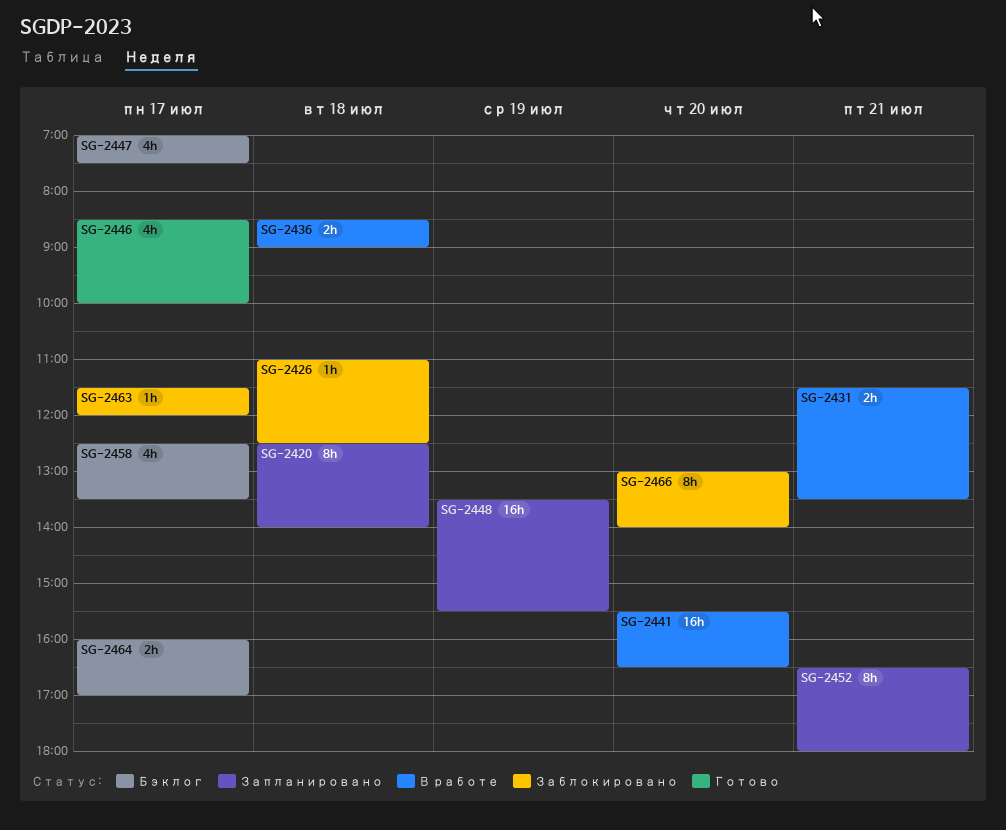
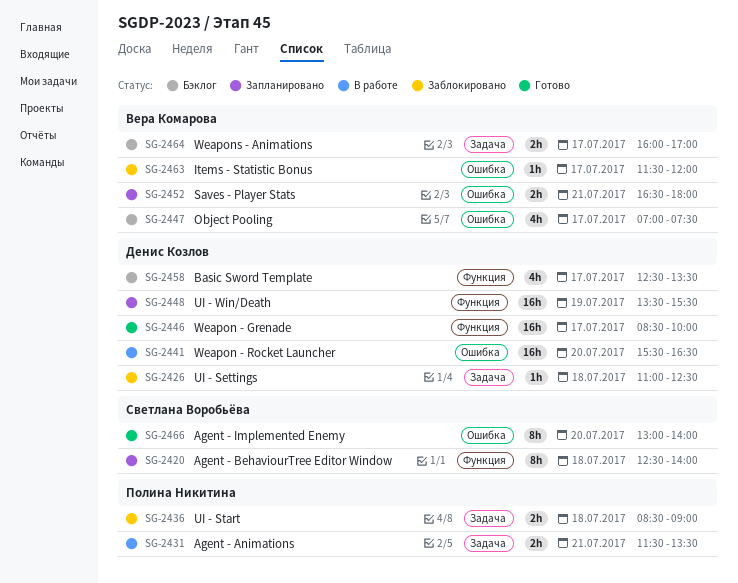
SG-2436, status: В работе -> Заблокировано
SG-2446, estimate: 4h -> 16h
SG-2452, estimate: 8h -> 2h
SG-2466, status: Заблокировано -> Готово

